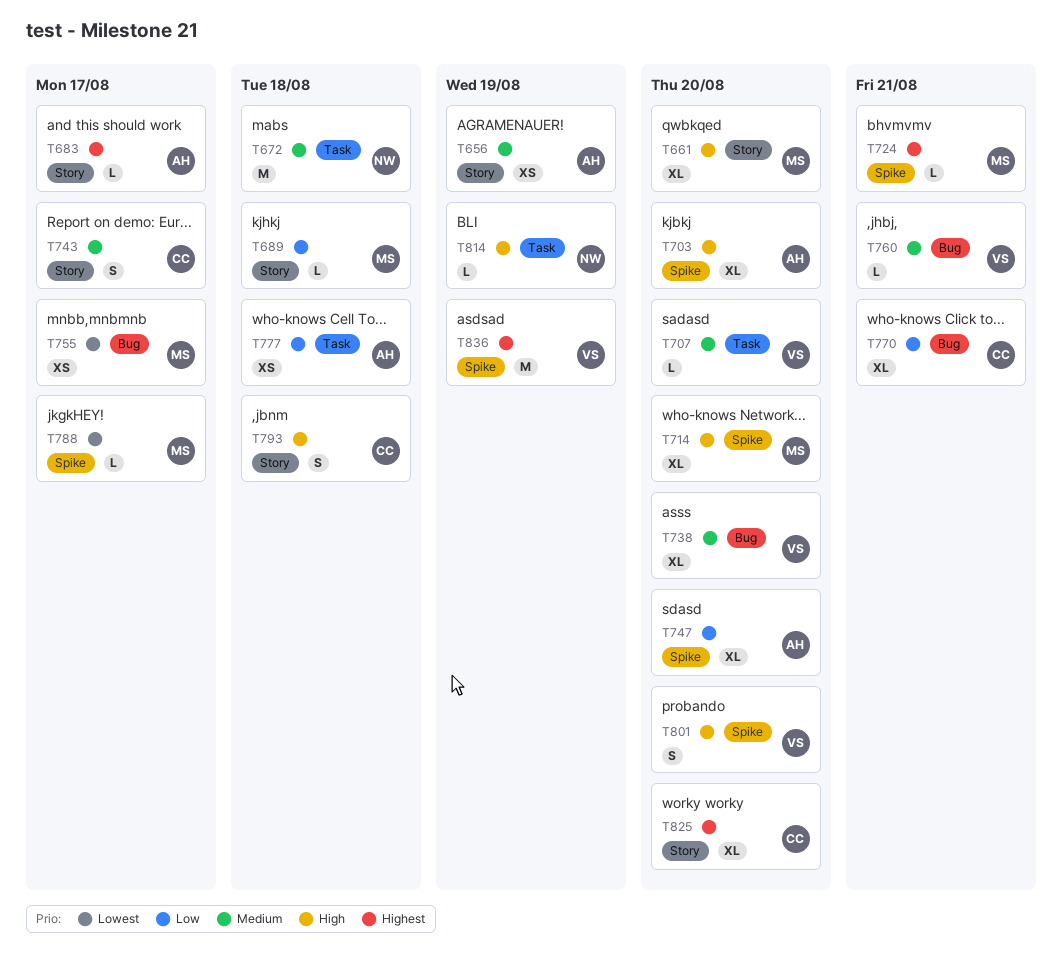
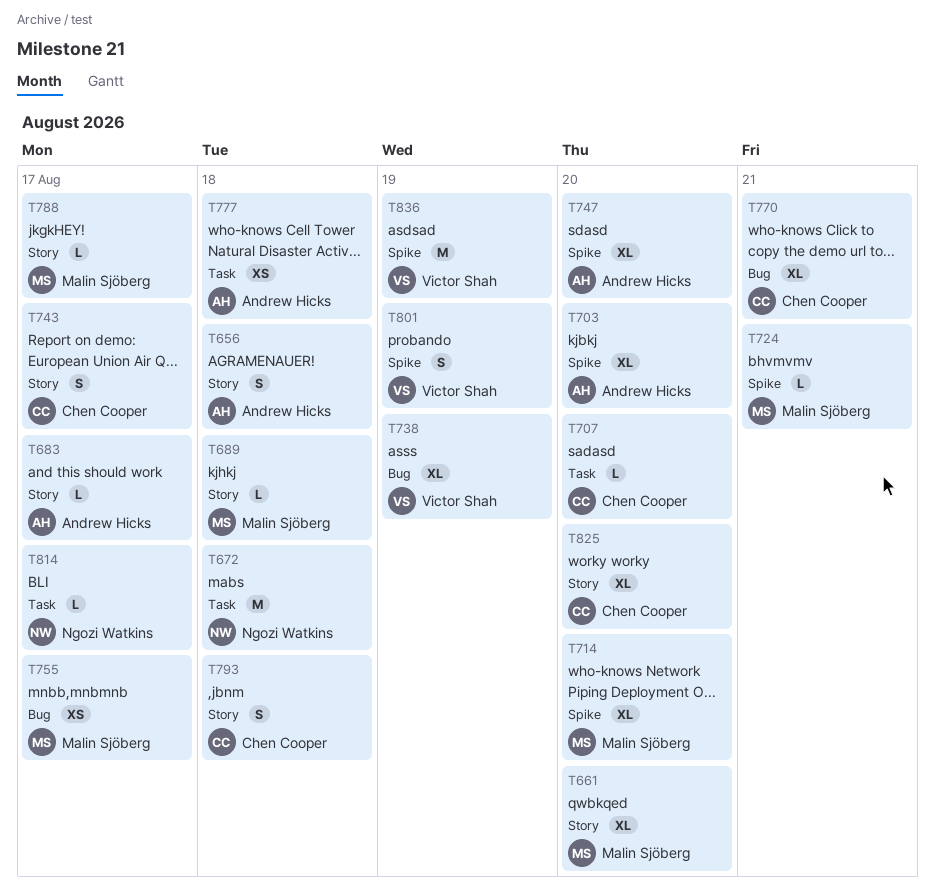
T656, estimate: XS -> S
T656, due: Aug 19 -> Aug 18
T707, owner: Victor Shah -> Chen Cooper
T738, due: Aug 20 -> Aug 19
T760: present -> none
T788, label: Spike -> Story
T801, due: Aug 20 -> Aug 19
T814, due: Aug 19 -> Aug 17

